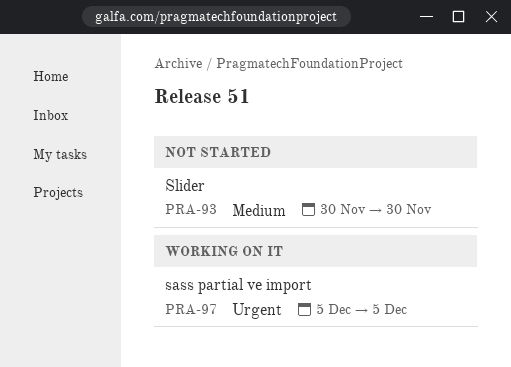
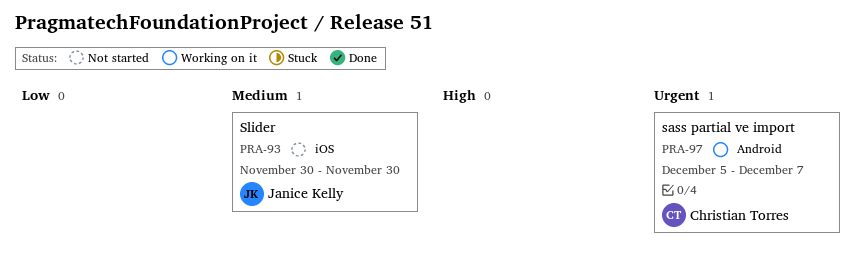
PRA-97, due: Dec 5 -> Dec 7

